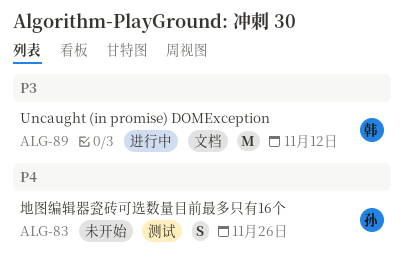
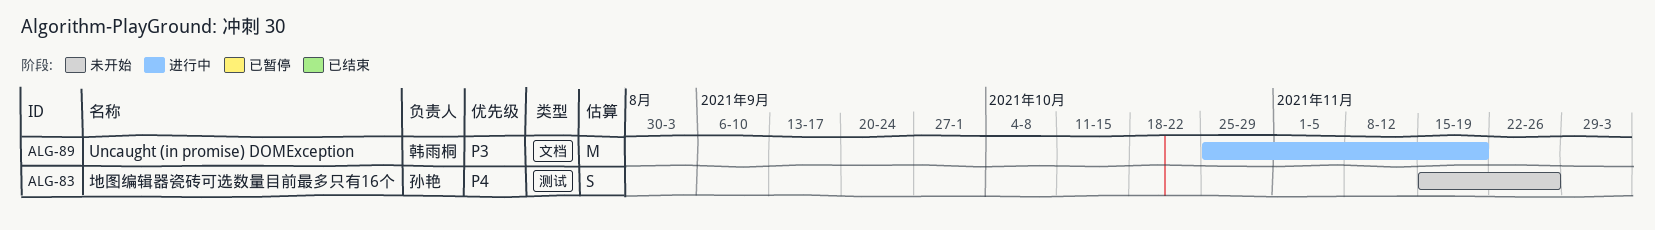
ALG-89, due: Nov 12 -> Nov 19

